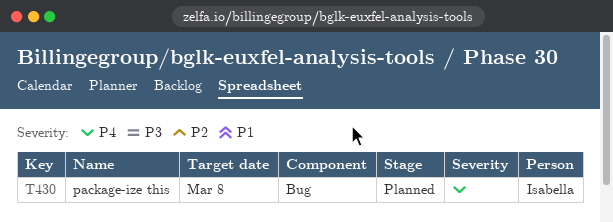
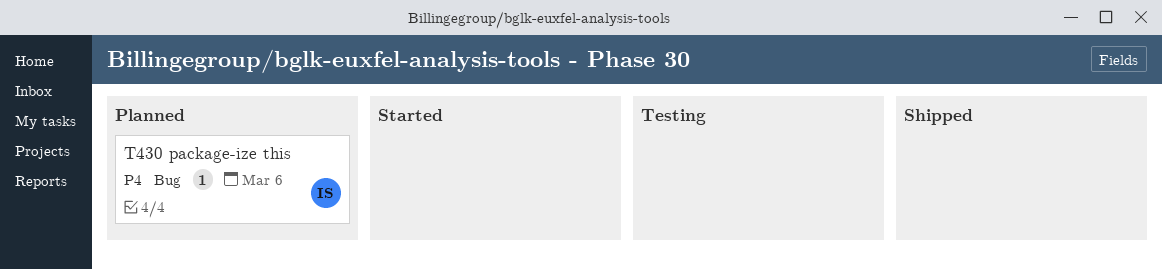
T430, due: Mar 8 -> Mar 6

